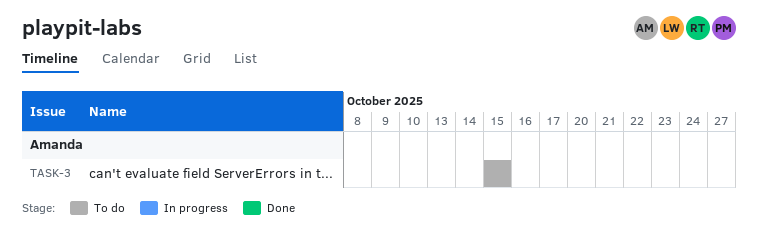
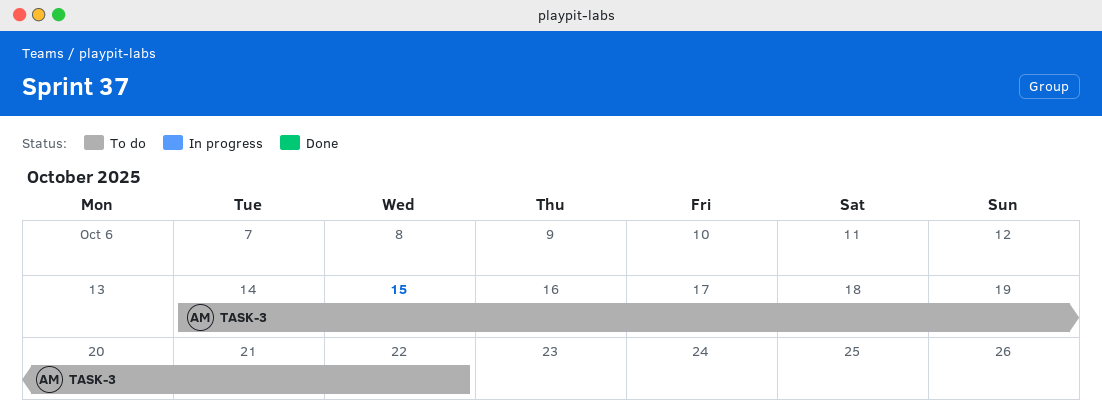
TASK-3, start: Oct 15 -> Oct 14
TASK-3, due: Oct 15 -> Oct 22

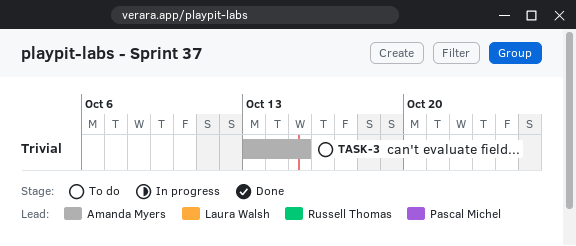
TASK-3, start: Oct 14 -> Oct 13
TASK-3, due: Oct 22 -> Oct 15

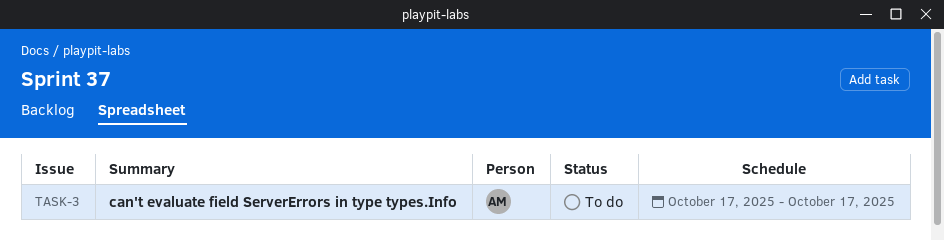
TASK-3, start: Oct 13 -> Oct 17
TASK-3, due: Oct 15 -> Oct 17

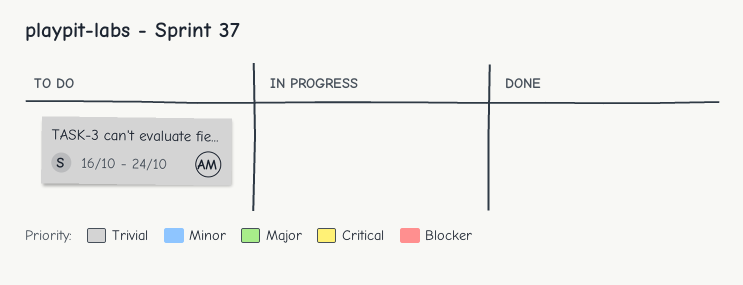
TASK-3, start: Oct 17 -> Oct 16
TASK-3, due: Oct 17 -> Oct 24

